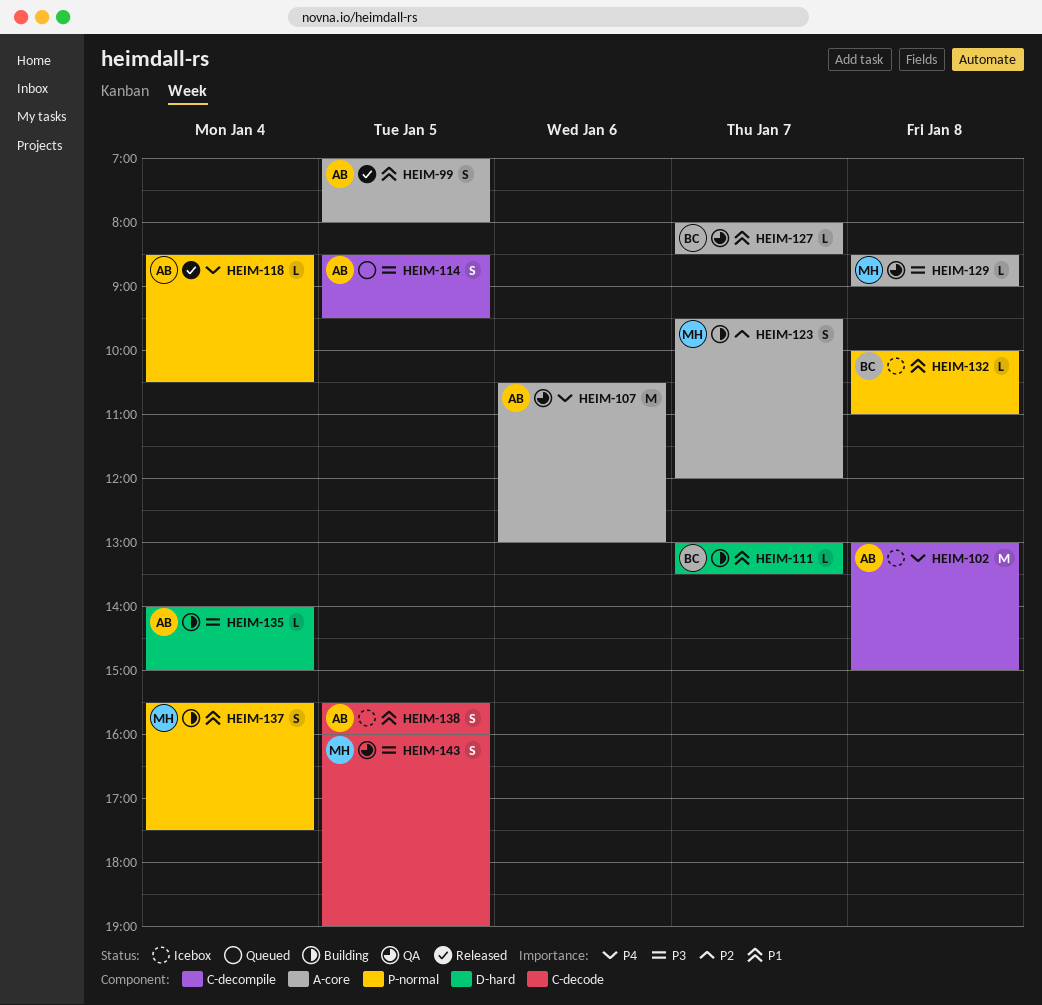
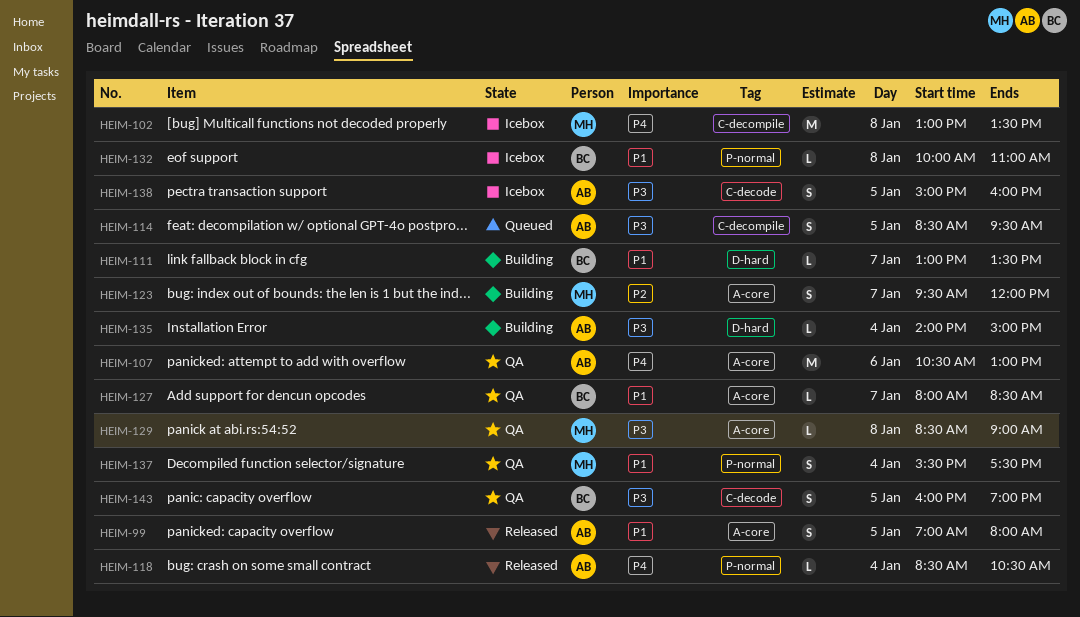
HEIM-102, owner: AB -> MH
HEIM-102, ends: 15:00 -> 13:30
HEIM-137, status: Building -> QA
HEIM-138, priority: P1 -> P3
HEIM-138, begins: 15:30 -> 15:00
HEIM-143, owner: MH -> BC

